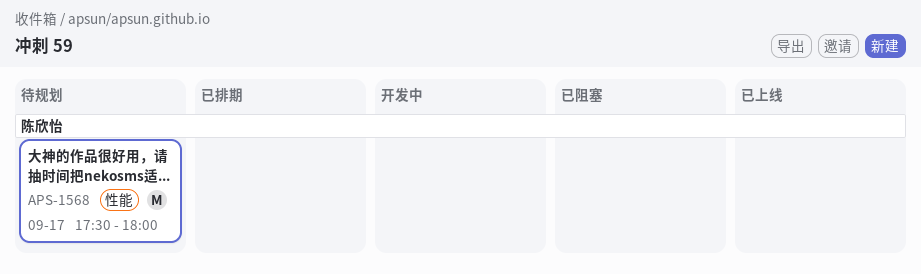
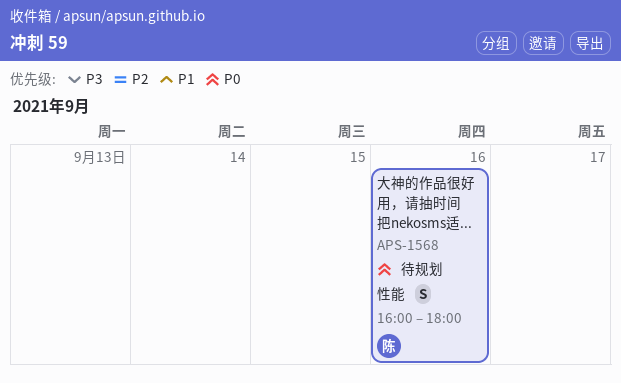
APS-1568, estimate: M -> S
APS-1568, day: Sep 17 -> Sep 16
APS-1568, begins: 17:30 -> 16:00

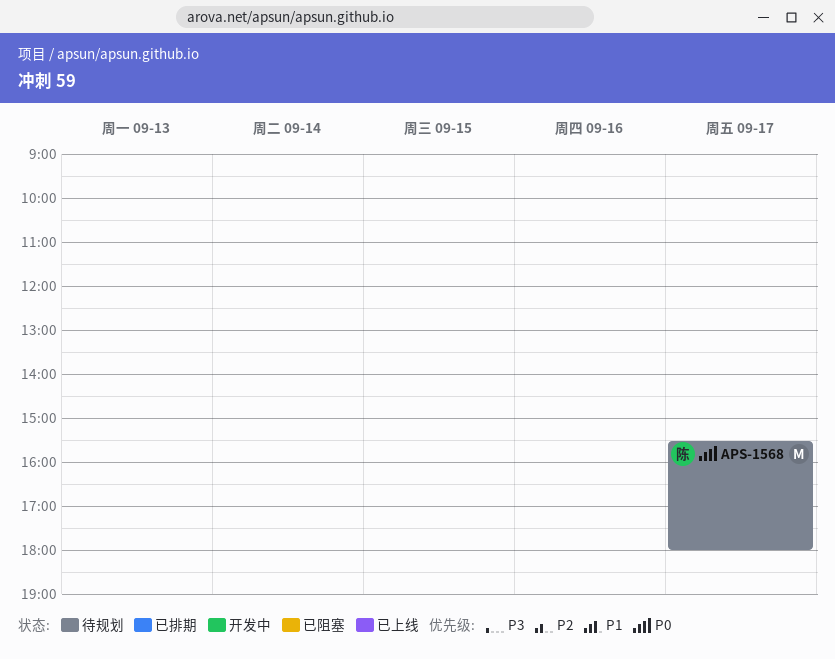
APS-1568, estimate: S -> M
APS-1568, day: Sep 16 -> Sep 17
APS-1568, begins: 16:00 -> 15:30

